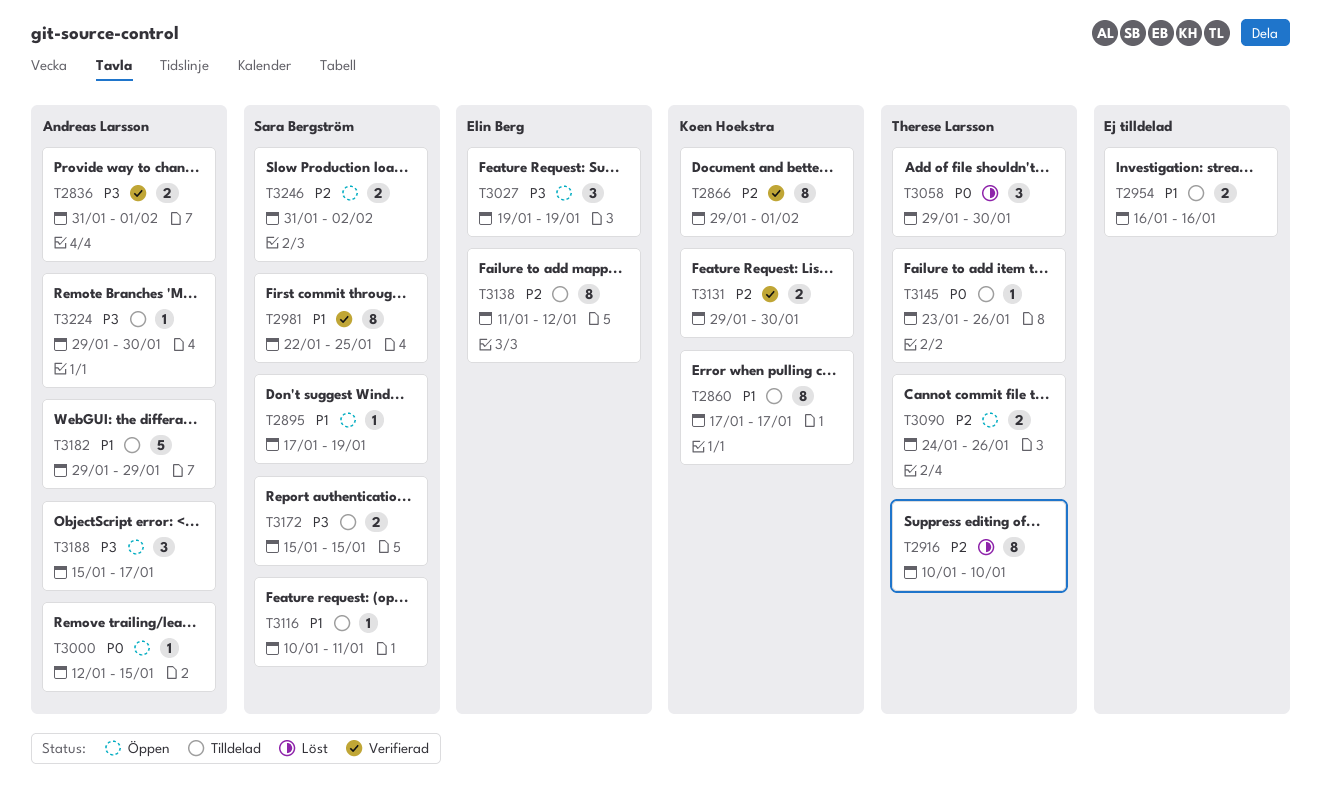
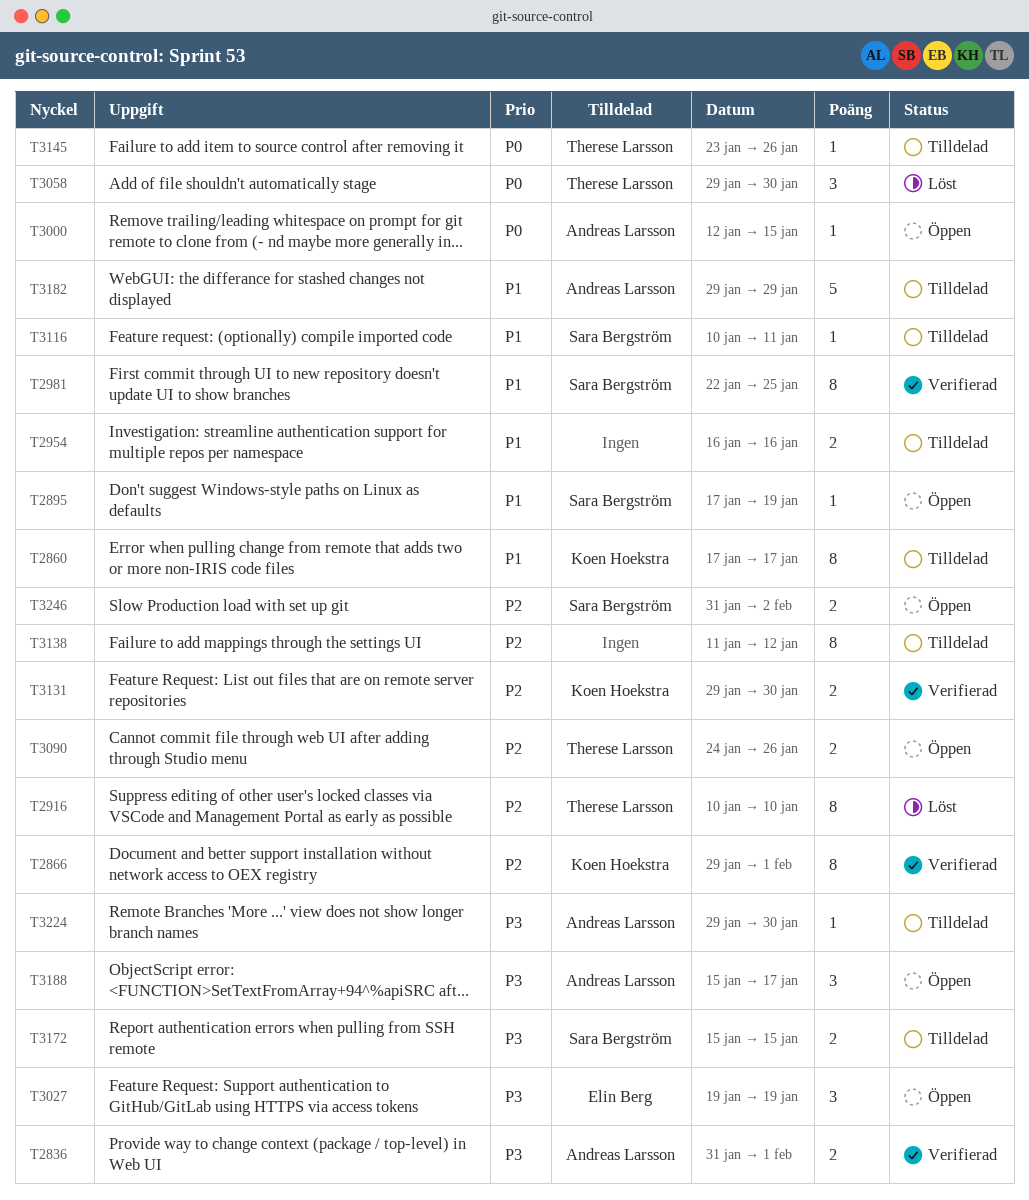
T3138, owner: Elin Berg -> none

